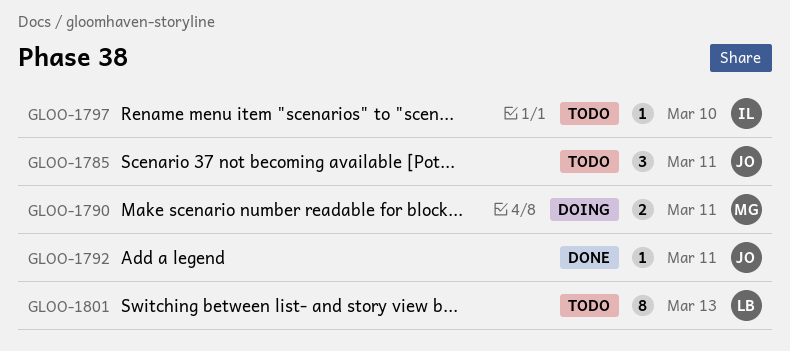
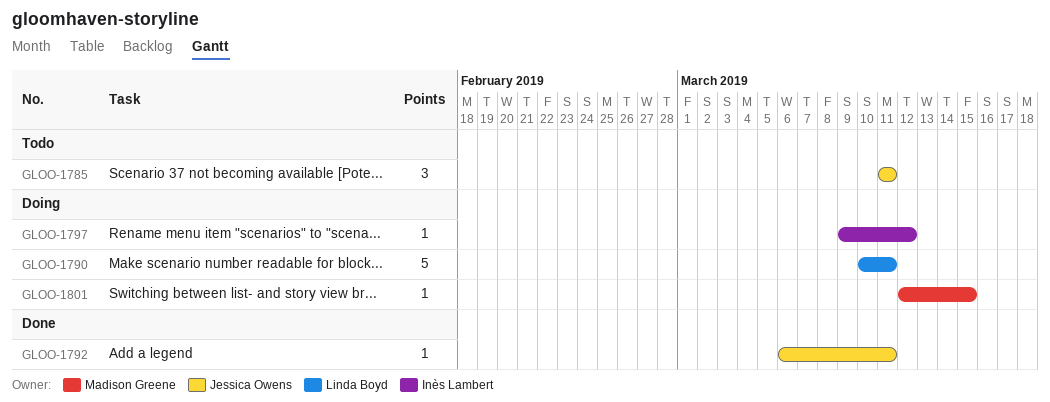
GLOO-1790, owner: Madison Greene -> Linda Boyd
GLOO-1790, estimate: 2 -> 5
GLOO-1797, status: Todo -> Doing
GLOO-1797, due: Mar 10 -> Mar 12
GLOO-1801, status: Todo -> Doing
GLOO-1801, owner: Linda Boyd -> Madison Greene
GLOO-1801, estimate: 8 -> 1
GLOO-1801, due: Mar 13 -> Mar 15

